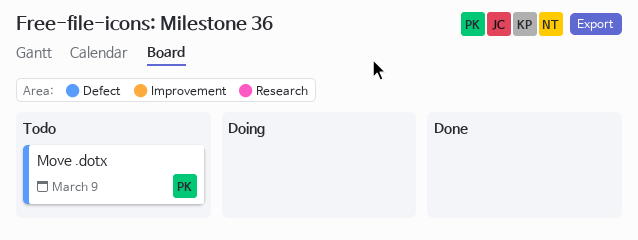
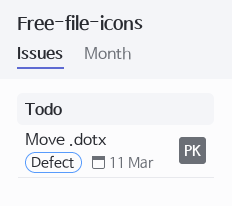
Move .dotx, due: Mar 9 -> Mar 11

